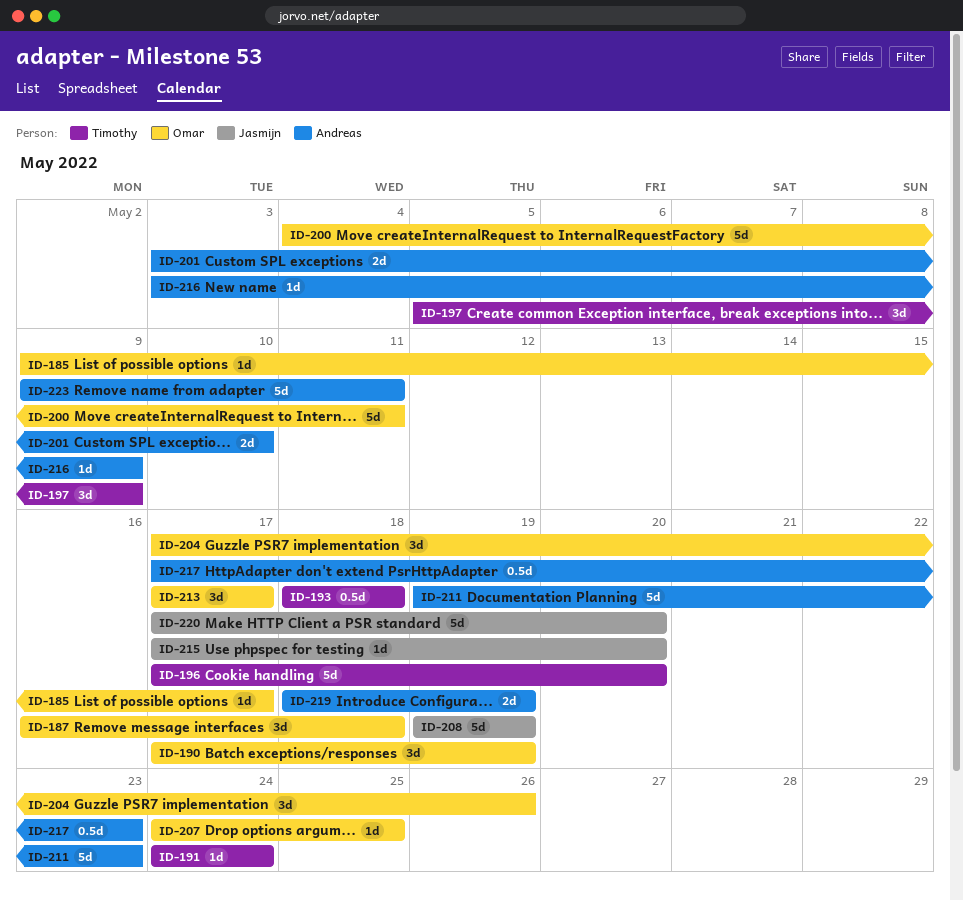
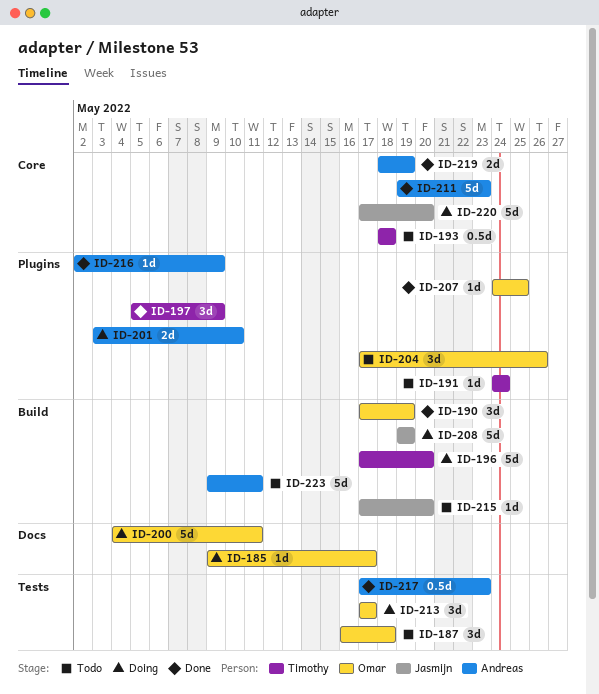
ID-216, start: May 3 -> May 2

